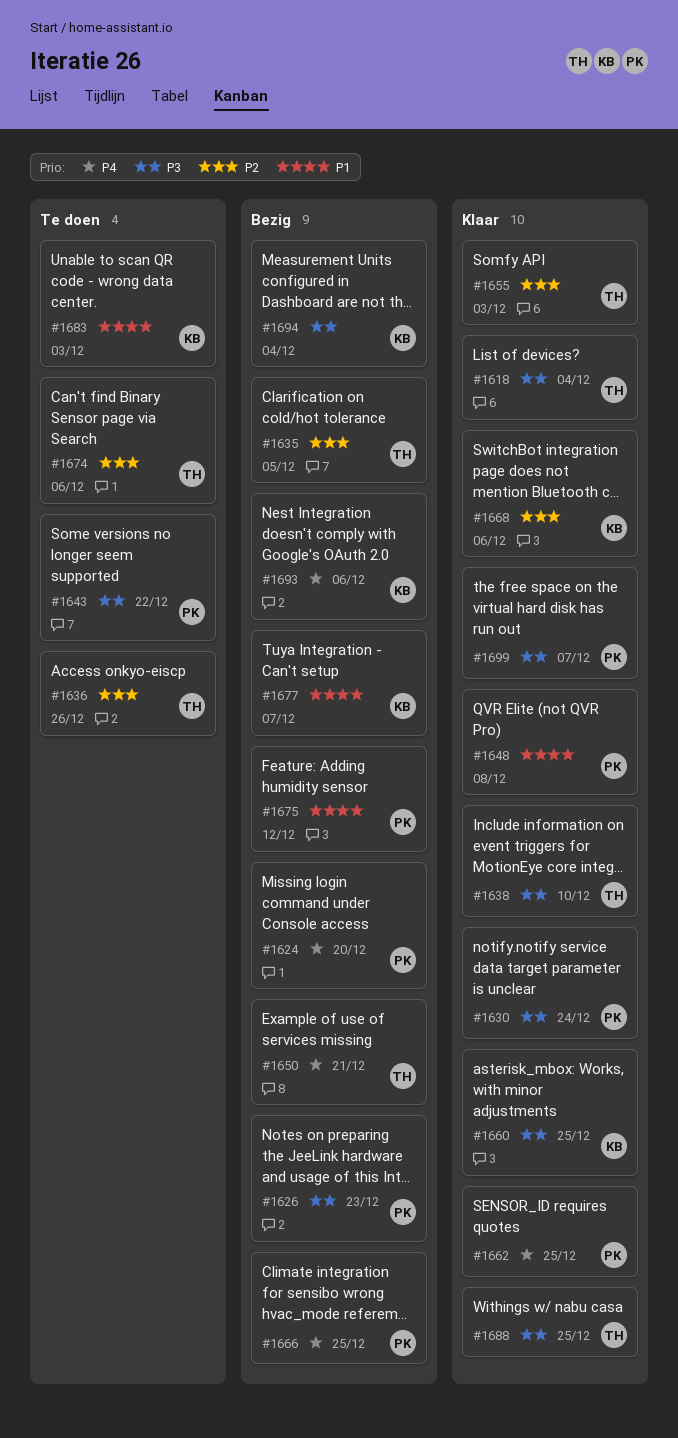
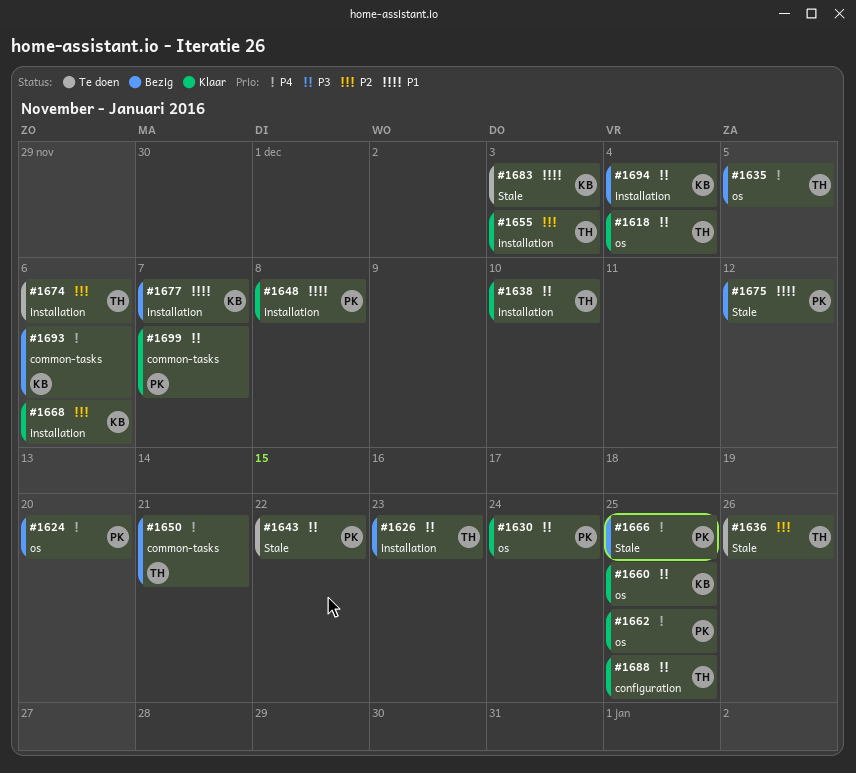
#1626, owner: PK -> TH
#1635, priority: P2 -> P4

